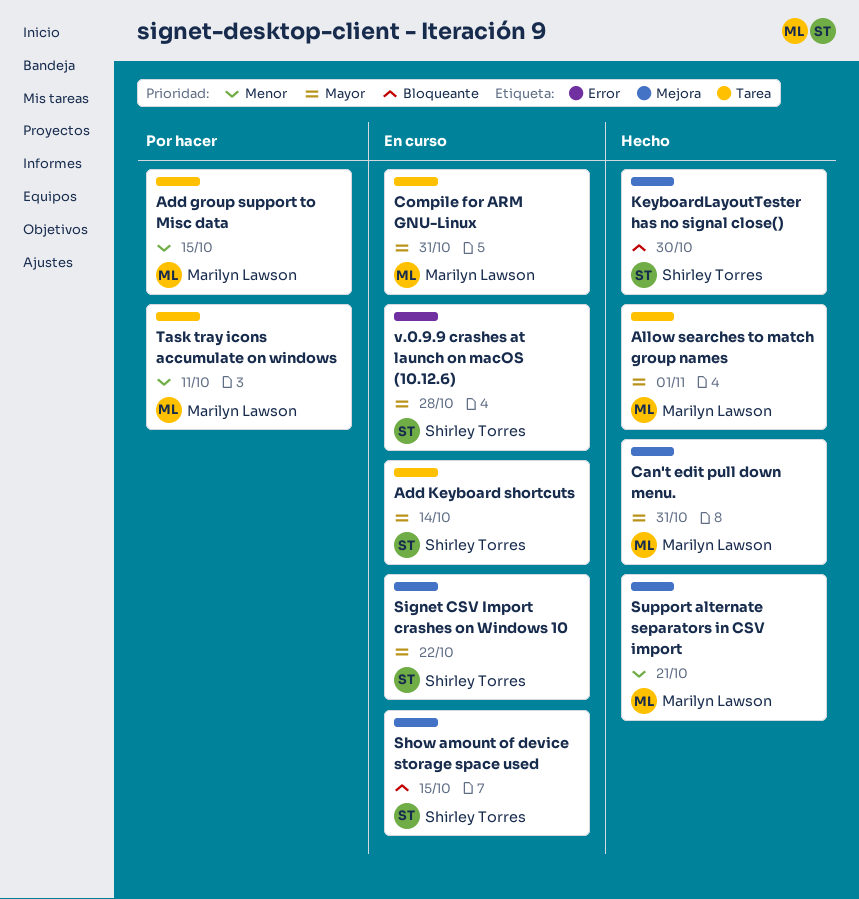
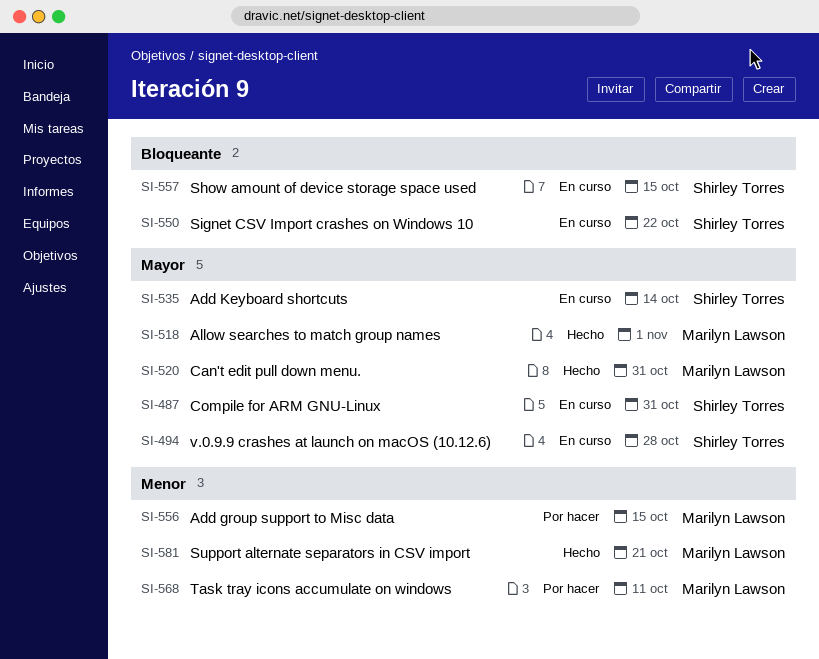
Compile for ARM GNU-Linux, owner: Marilyn Lawson -> Shirley Torres
KeyboardLayoutTester has no signal close(): present -> none
Signet CSV Import crashes on Windows 10, priority: Mayor -> Bloqueante

